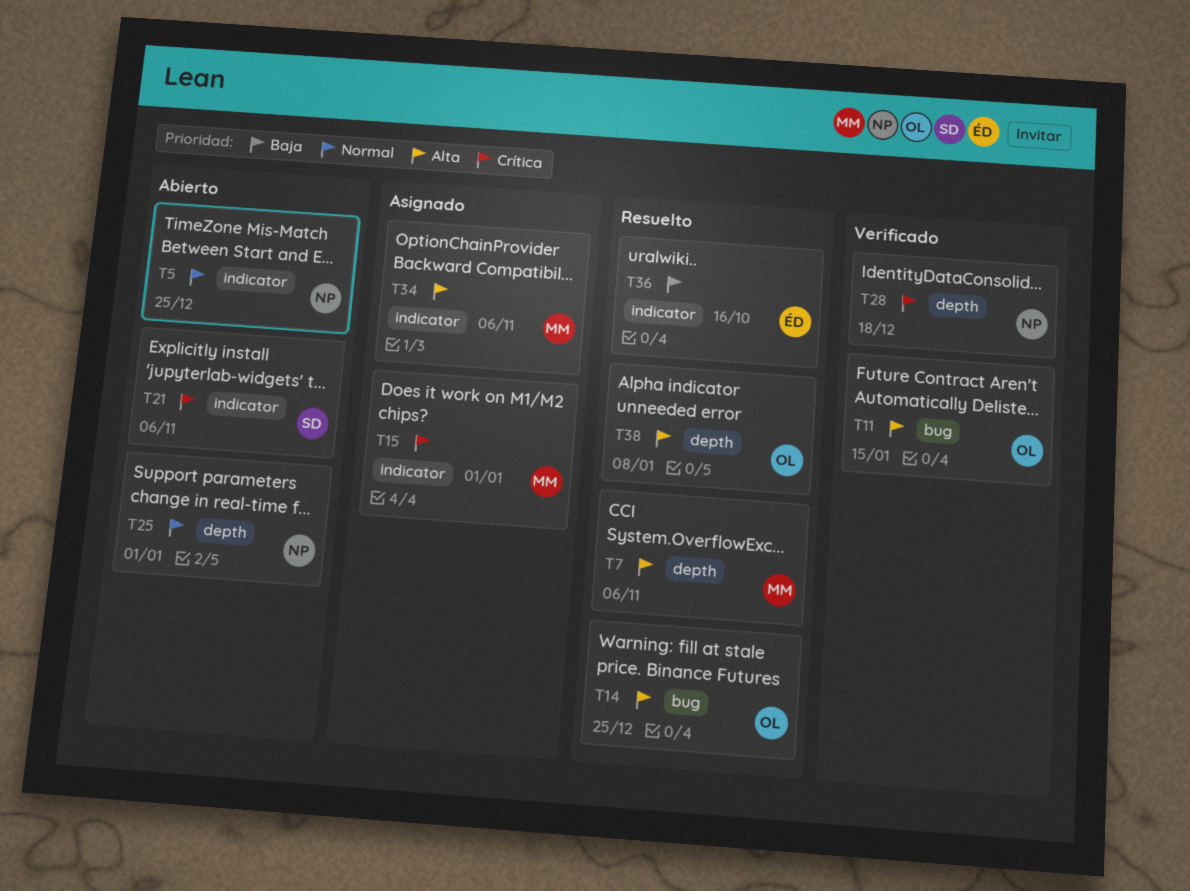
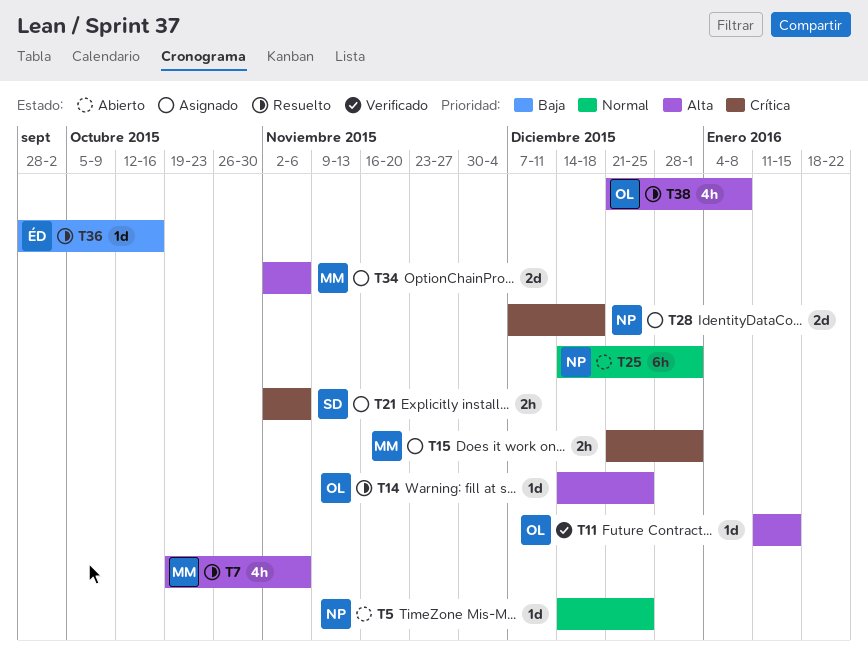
T21, status: Abierto -> Asignado
T28, status: Verificado -> Asignado

